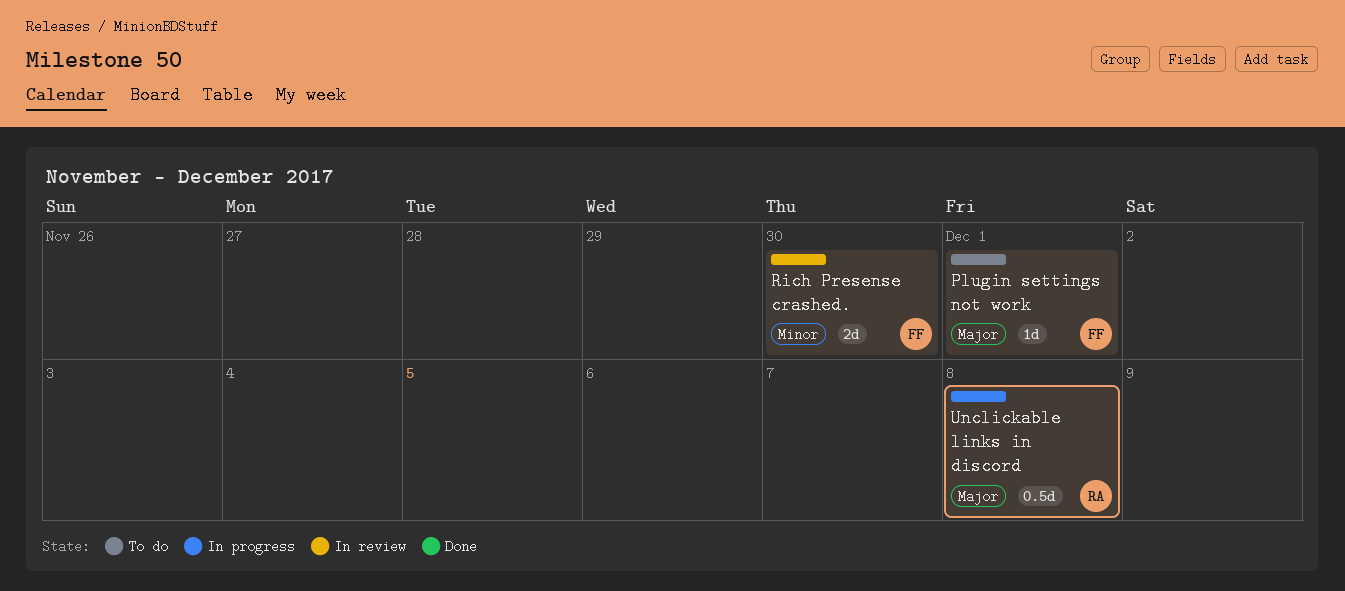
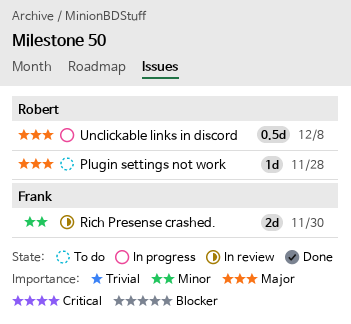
Plugin settings not work, owner: Frank -> Robert
Plugin settings not work, due: Dec 1 -> Nov 28

